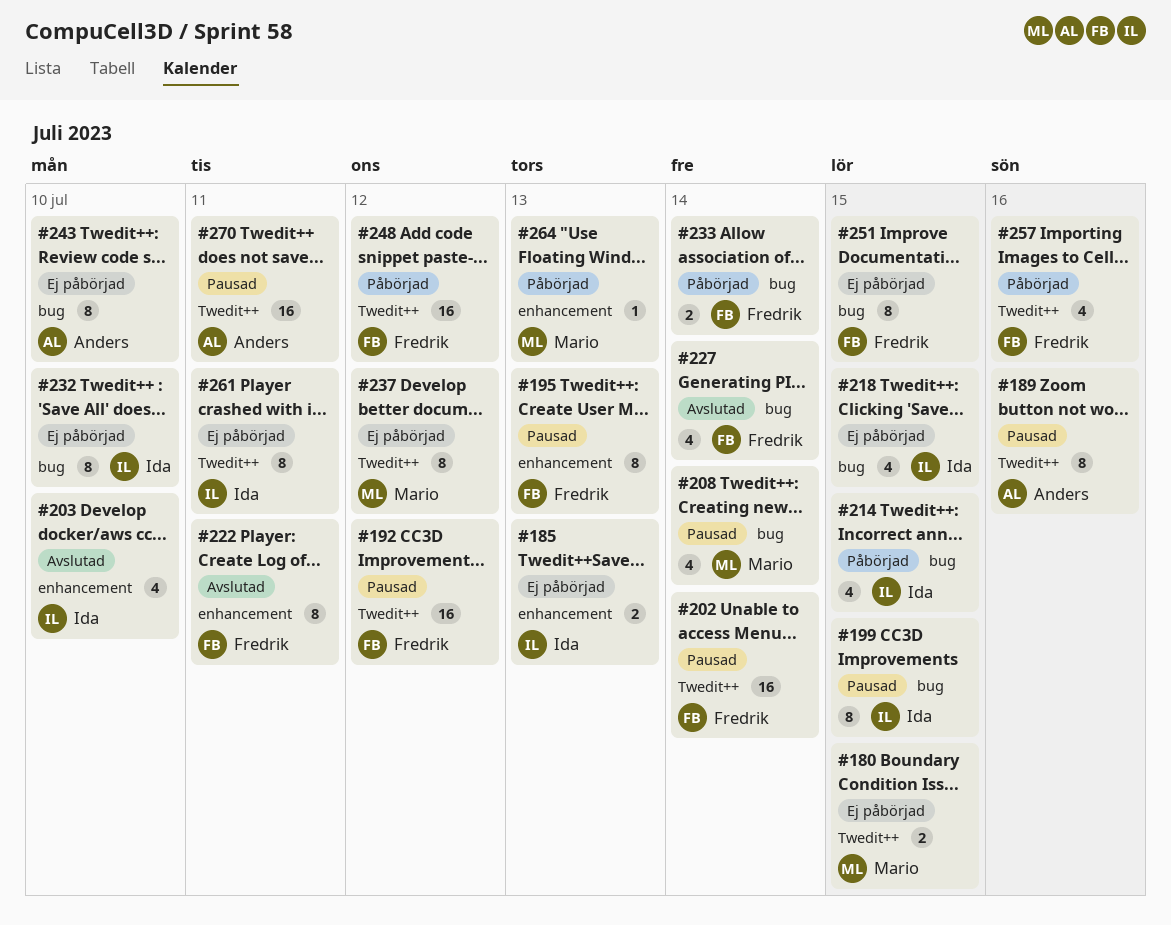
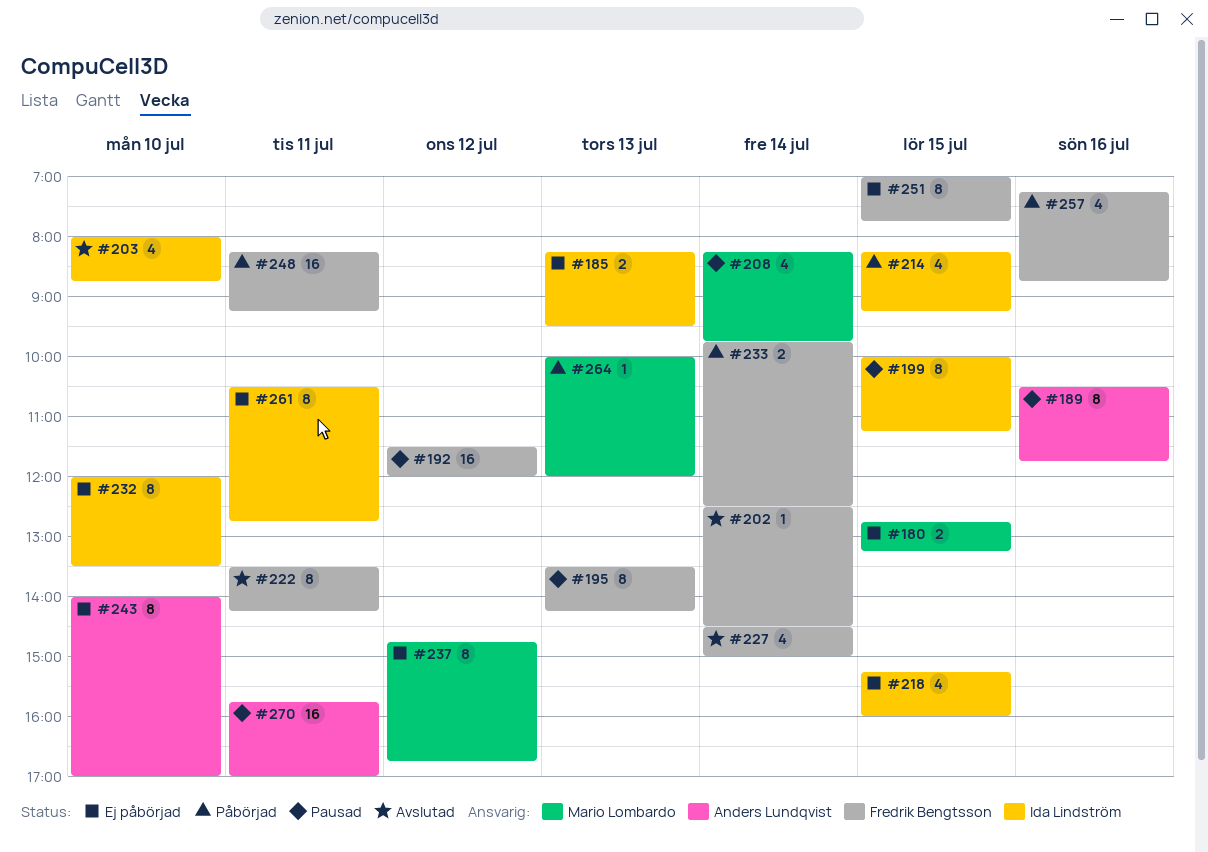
#202, status: Pausad -> Avslutad
#202, estimate: 16 -> 1
#248, day: Jul 12 -> Jul 11

